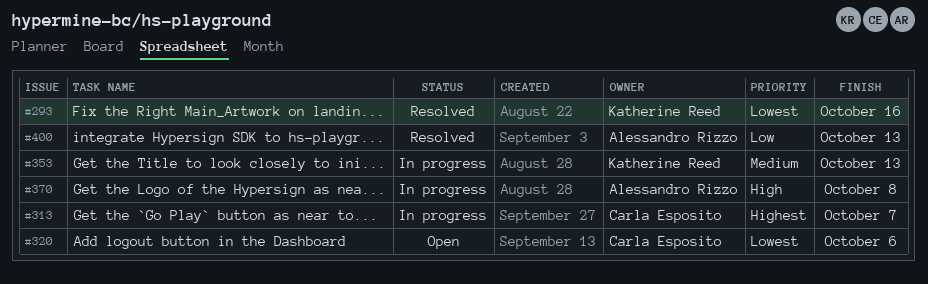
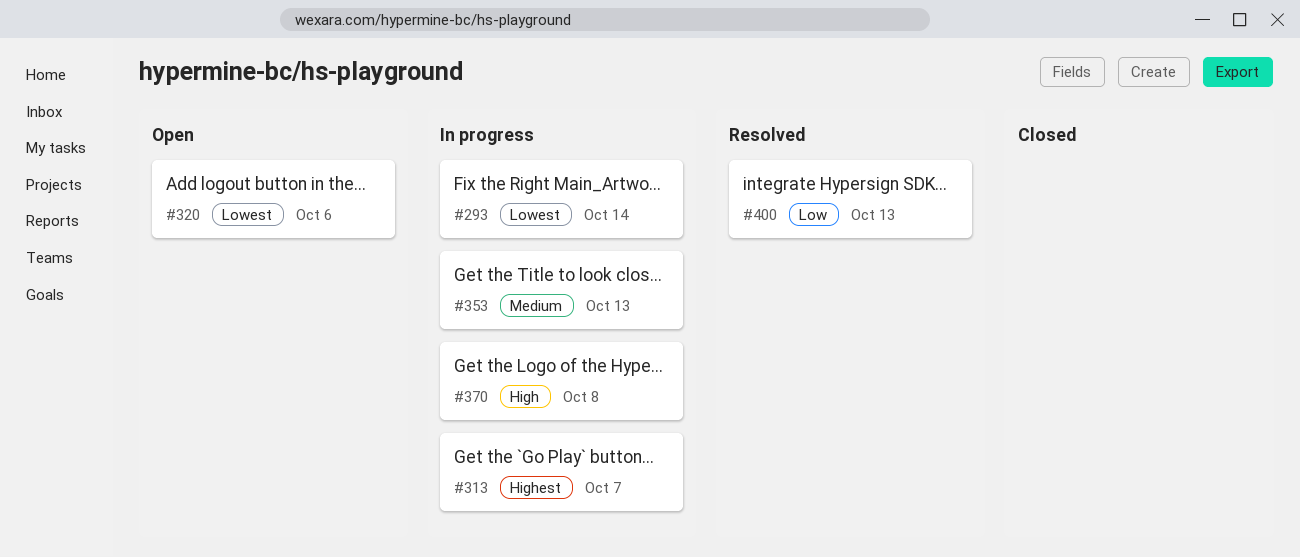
#293, status: Resolved -> In progress
#293, due: Oct 16 -> Oct 14

